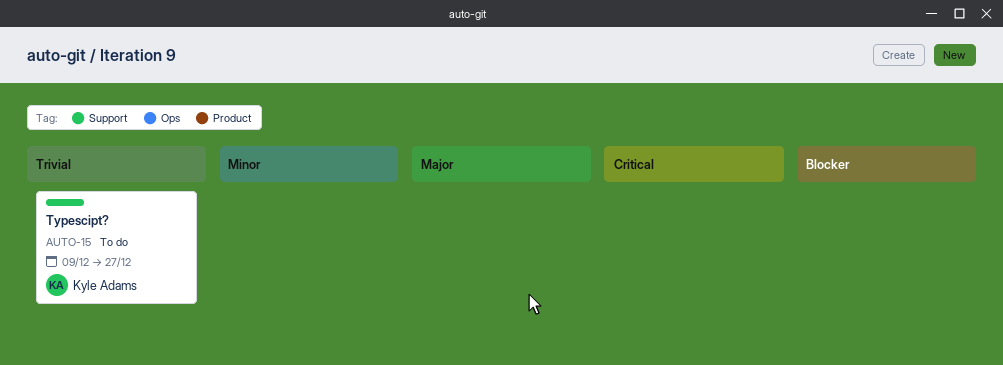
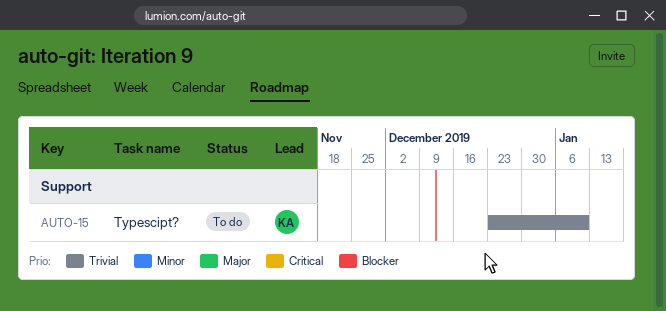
AUTO-15, start: Dec 9 -> Dec 23
AUTO-15, due: Dec 27 -> Jan 10

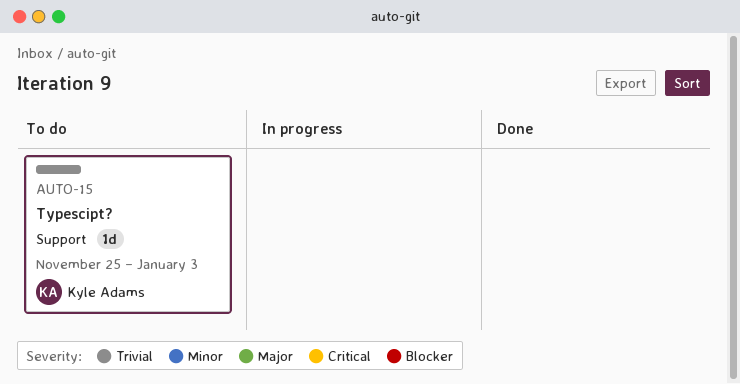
AUTO-15, start: Dec 23 -> Nov 25
AUTO-15, due: Jan 10 -> Jan 3

